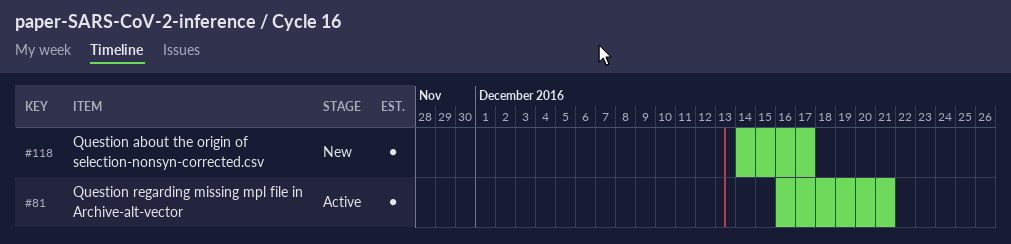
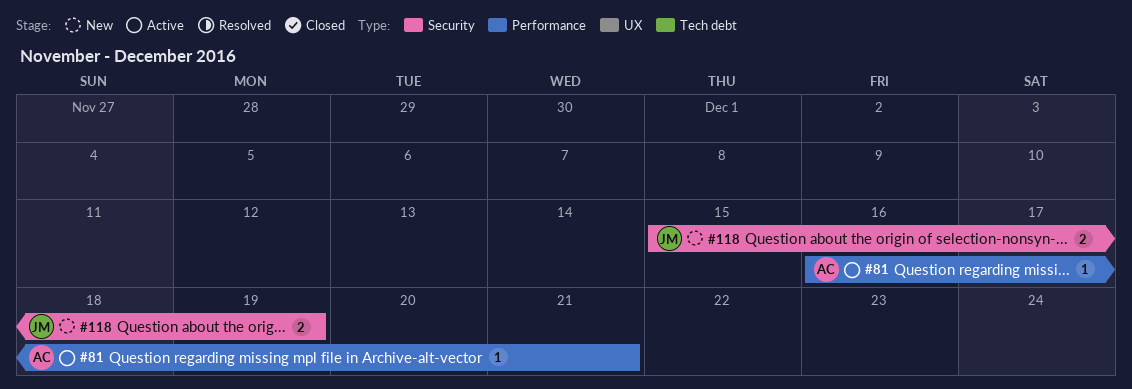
#118, estimate: 1 -> 2
#118, start: Dec 14 -> Dec 15
#118, due: Dec 17 -> Dec 19

